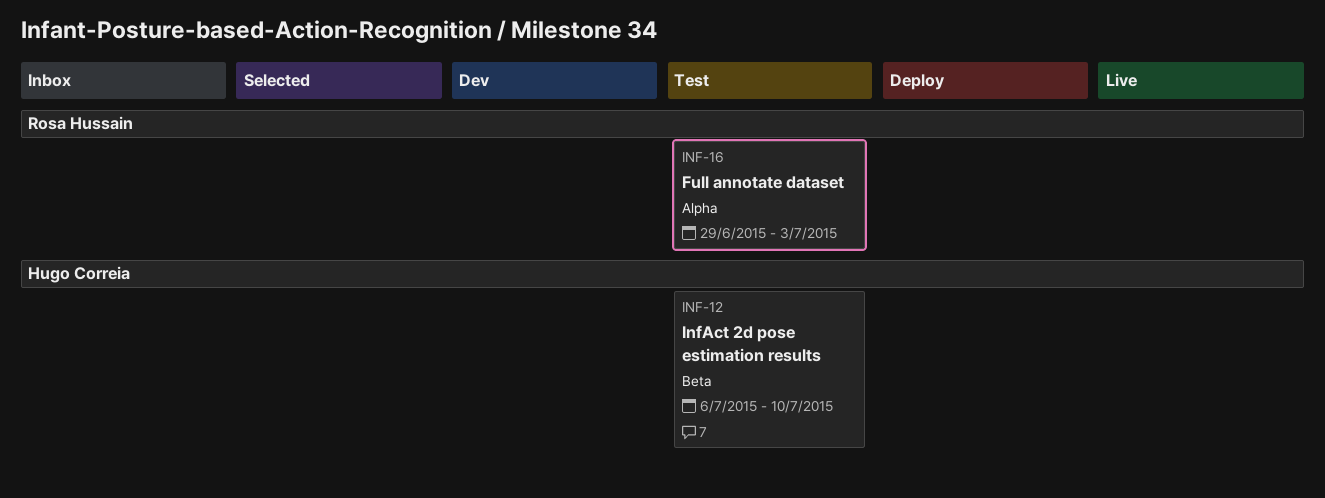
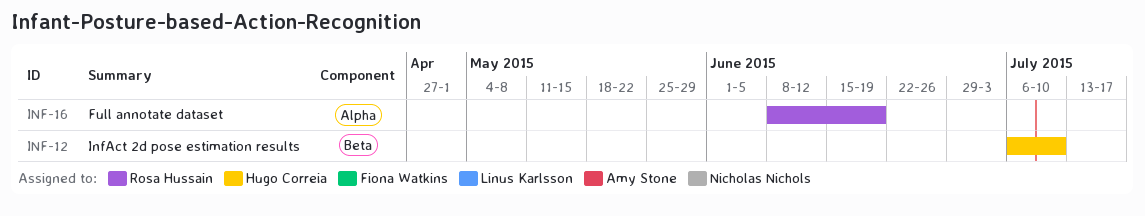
INF-16, start: Jun 29 -> Jun 8
INF-16, due: Jul 3 -> Jun 19

